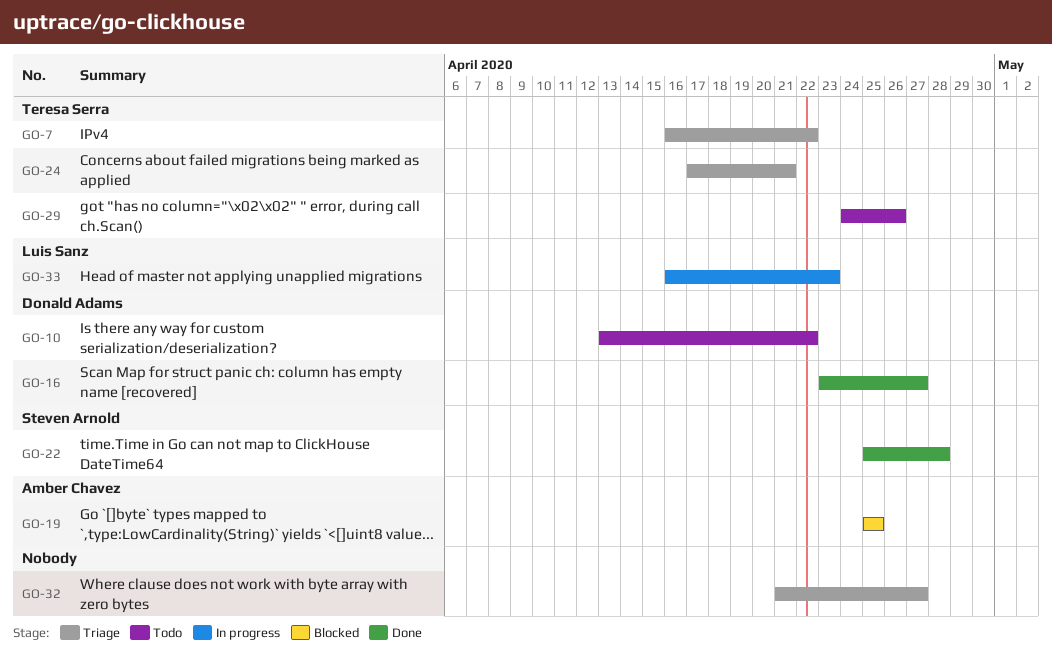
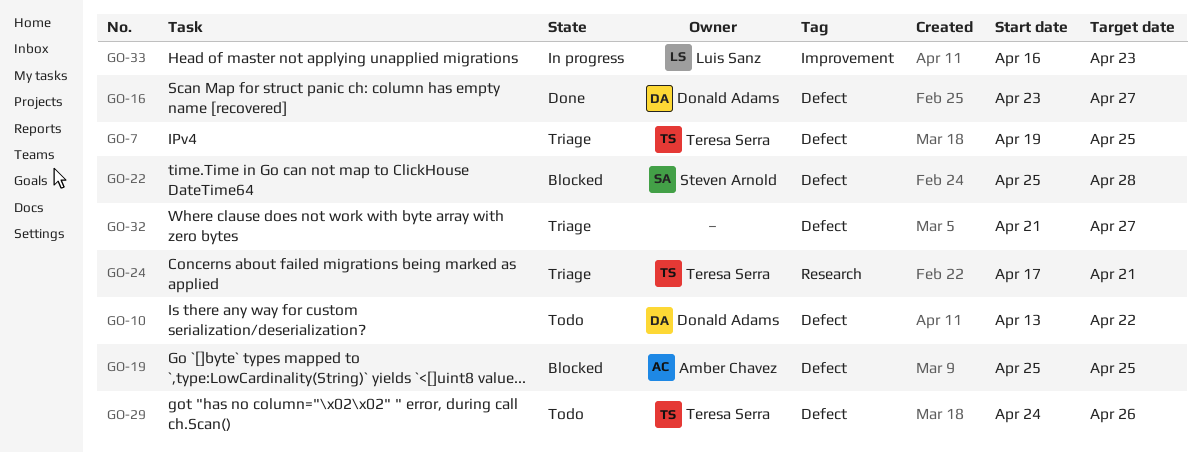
GO-7, start: Apr 16 -> Apr 19
GO-7, due: Apr 22 -> Apr 25
GO-22, status: Done -> Blocked

